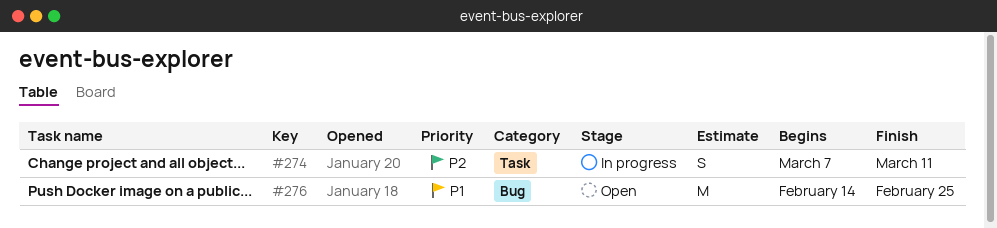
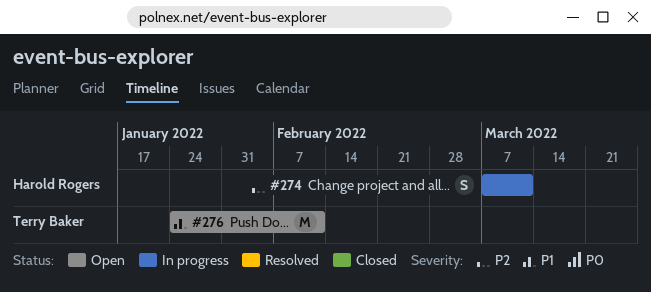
#276, start: Feb 14 -> Jan 24
#276, due: Feb 25 -> Feb 11

